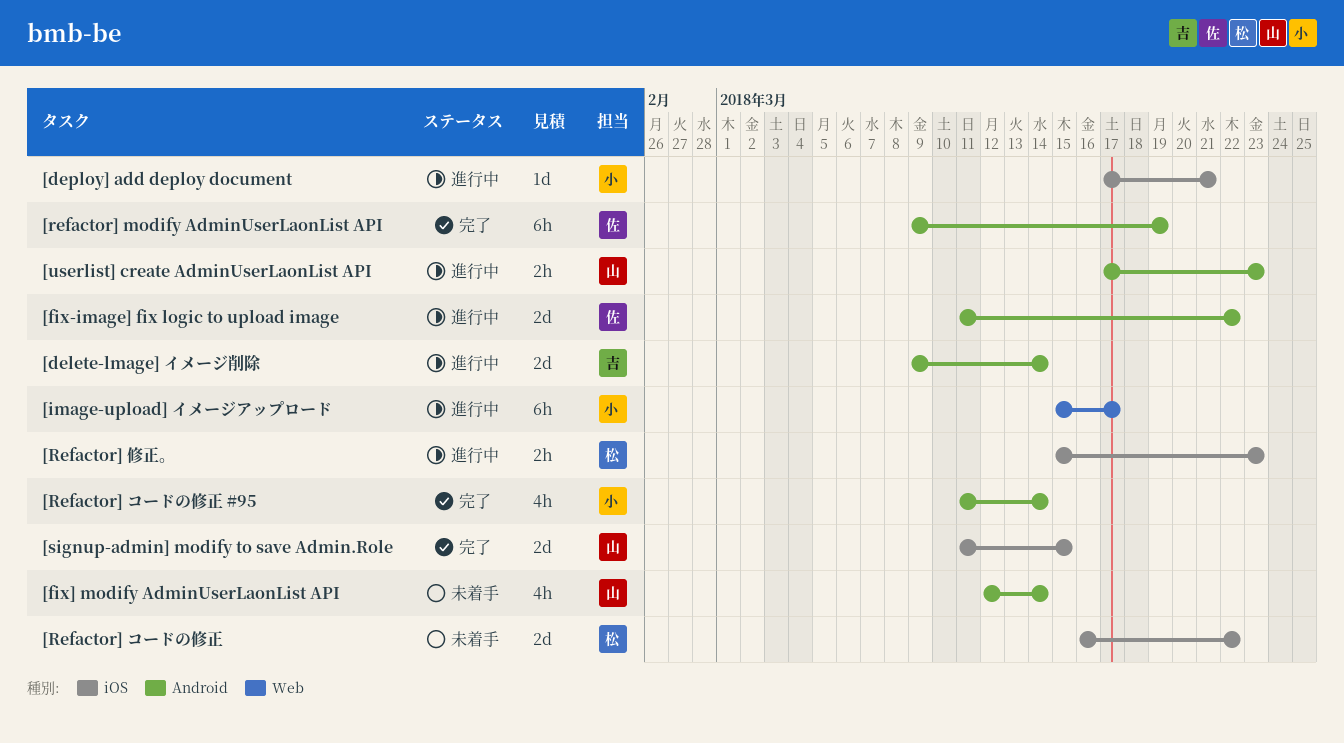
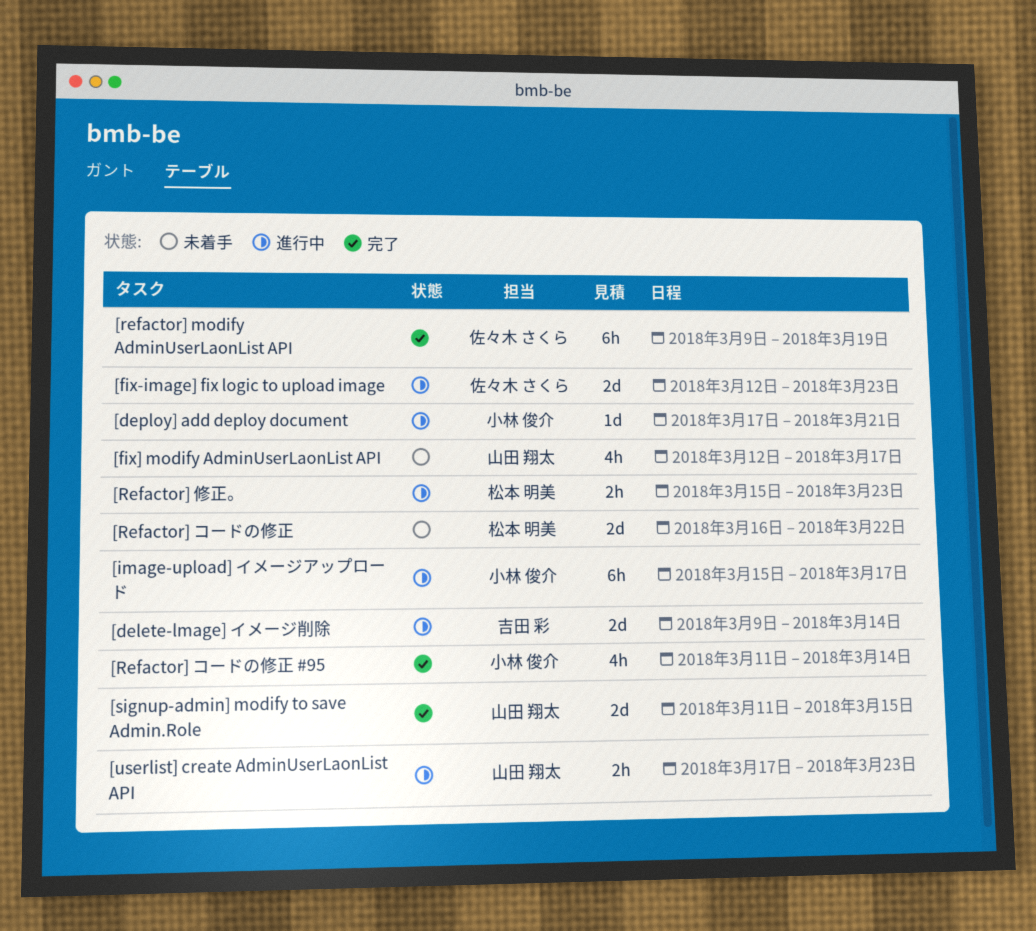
[fix-image] fix logic to upload image, start: Mar 11 -> Mar 12
[fix-image] fix logic to upload image, due: Mar 22 -> Mar 23
[fix] modify AdminUserLaonList API, due: Mar 14 -> Mar 17

